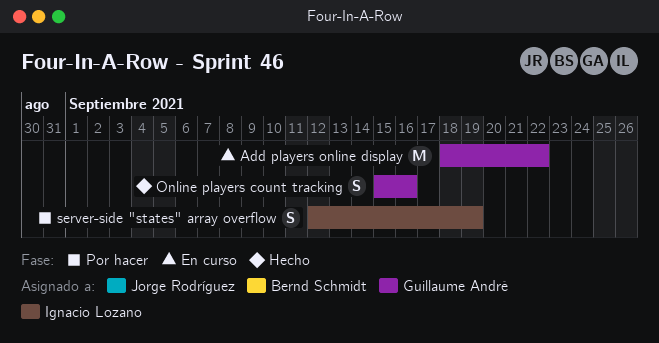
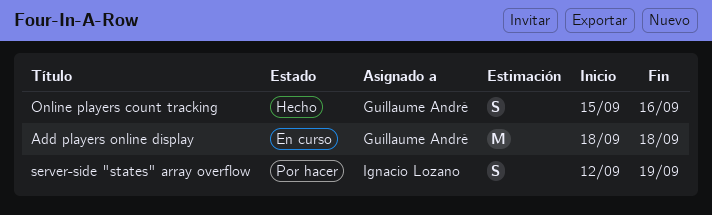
Add players online display, due: Sep 22 -> Sep 18

